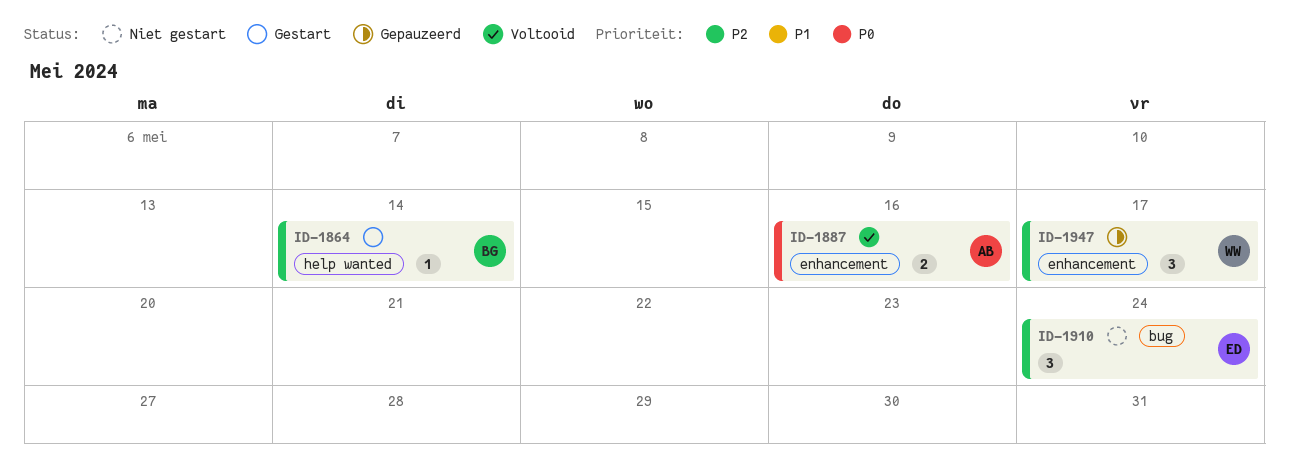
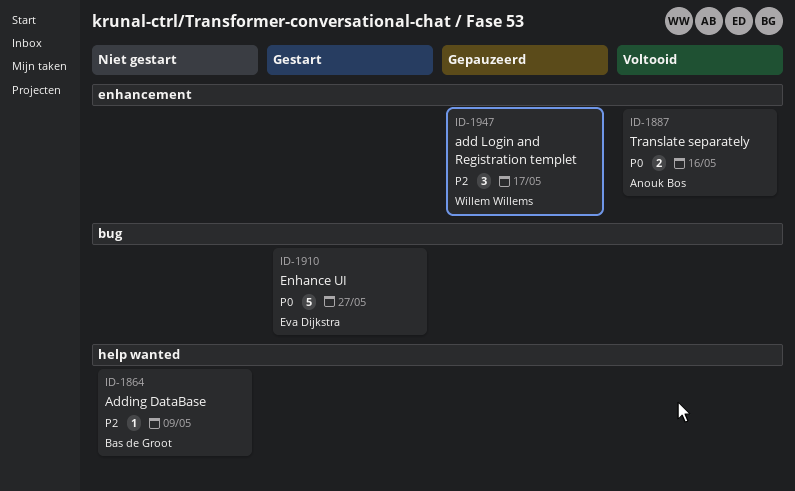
ID-1864, status: Gestart -> Niet gestart
ID-1864, due: May 14 -> May 9
ID-1910, status: Niet gestart -> Gestart
ID-1910, priority: P2 -> P0
ID-1910, estimate: 3 -> 5
ID-1910, due: May 24 -> May 27

